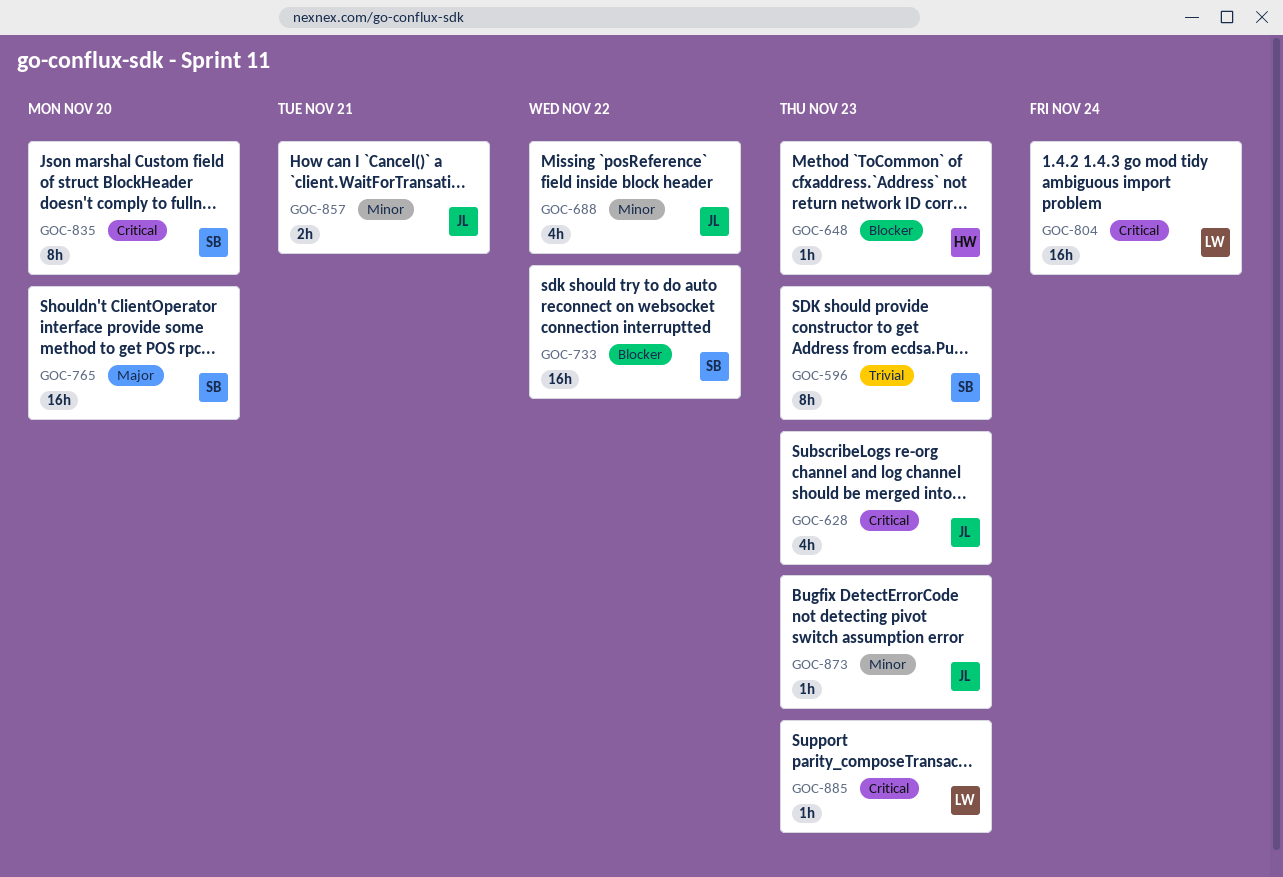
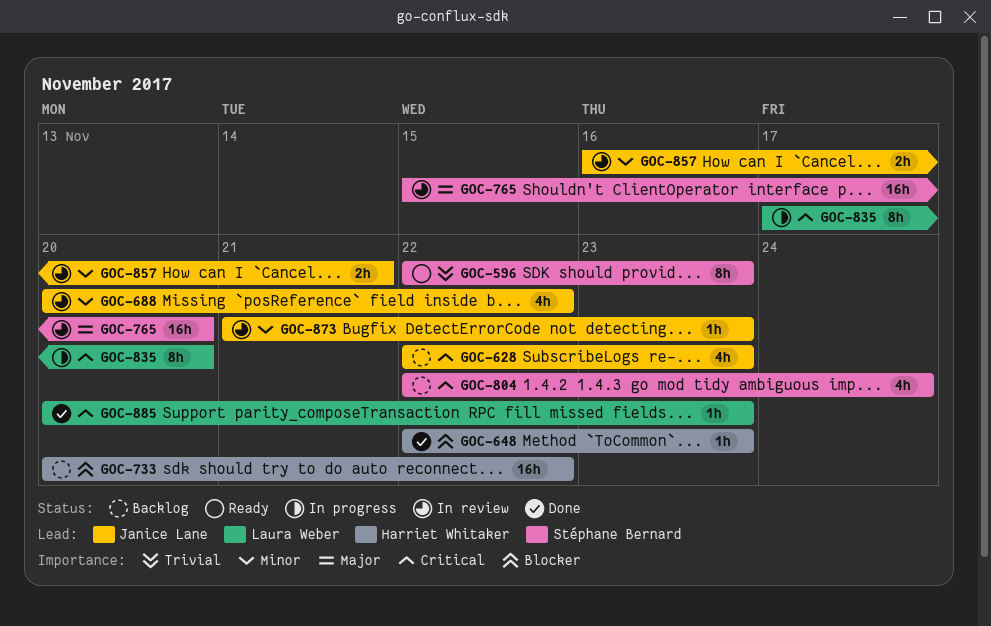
GOC-733, owner: Stéphane Bernard -> Harriet Whitaker
GOC-804, owner: Laura Weber -> Stéphane Bernard
GOC-804, estimate: 16h -> 4h
GOC-835, owner: Stéphane Bernard -> Laura Weber

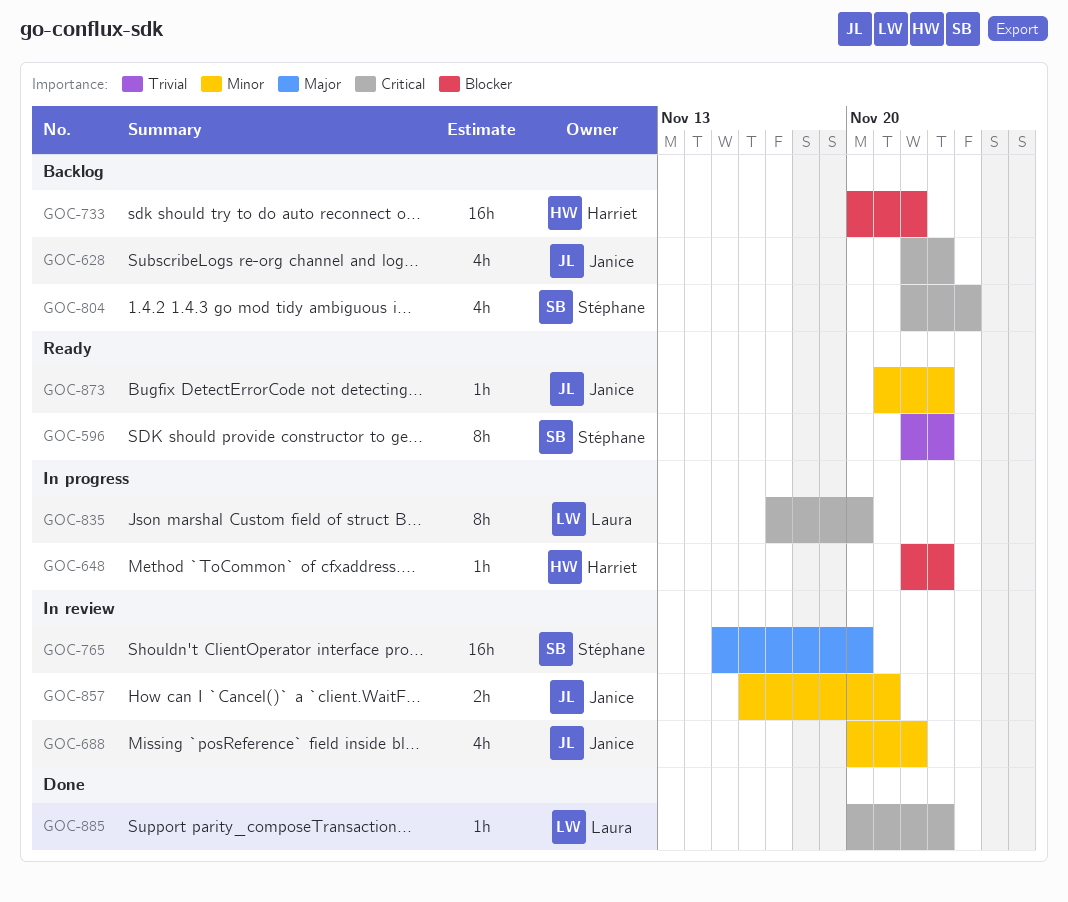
GOC-648, status: Done -> In progress
GOC-873, status: In review -> Ready

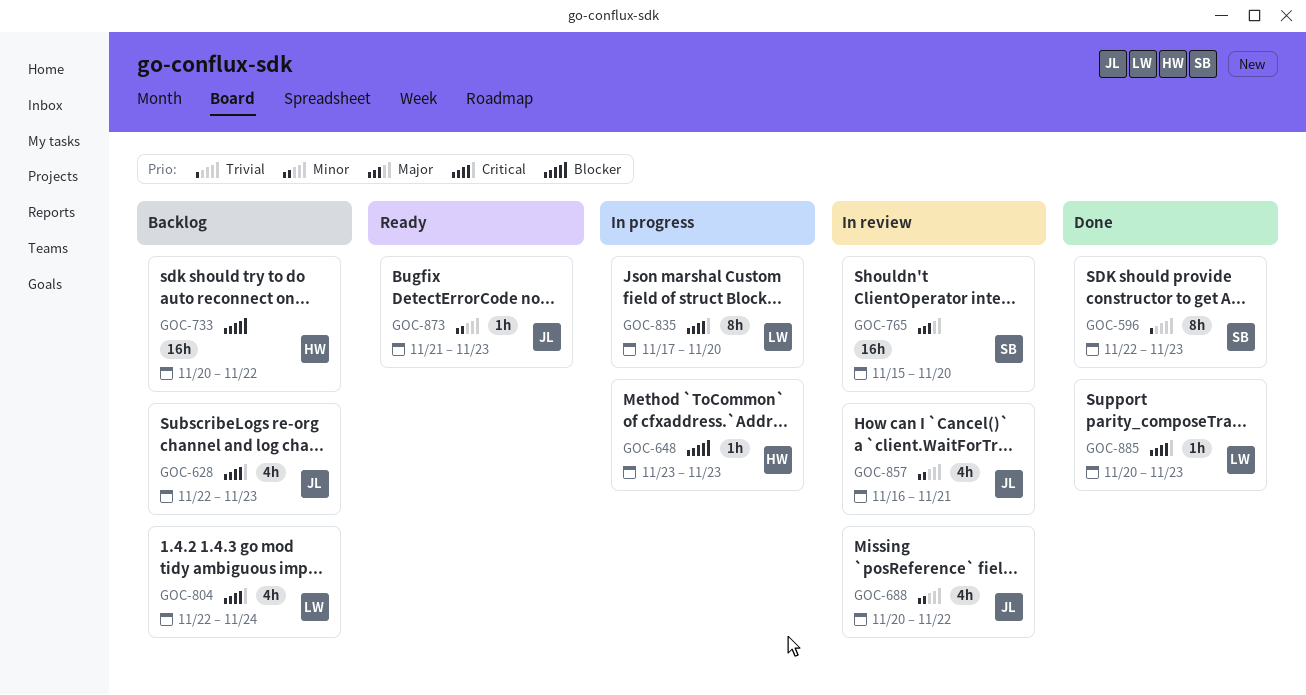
GOC-596, status: Ready -> Done
GOC-648, start: Nov 22 -> Nov 23
GOC-804, owner: Stéphane -> Laura
GOC-857, estimate: 2h -> 4h

